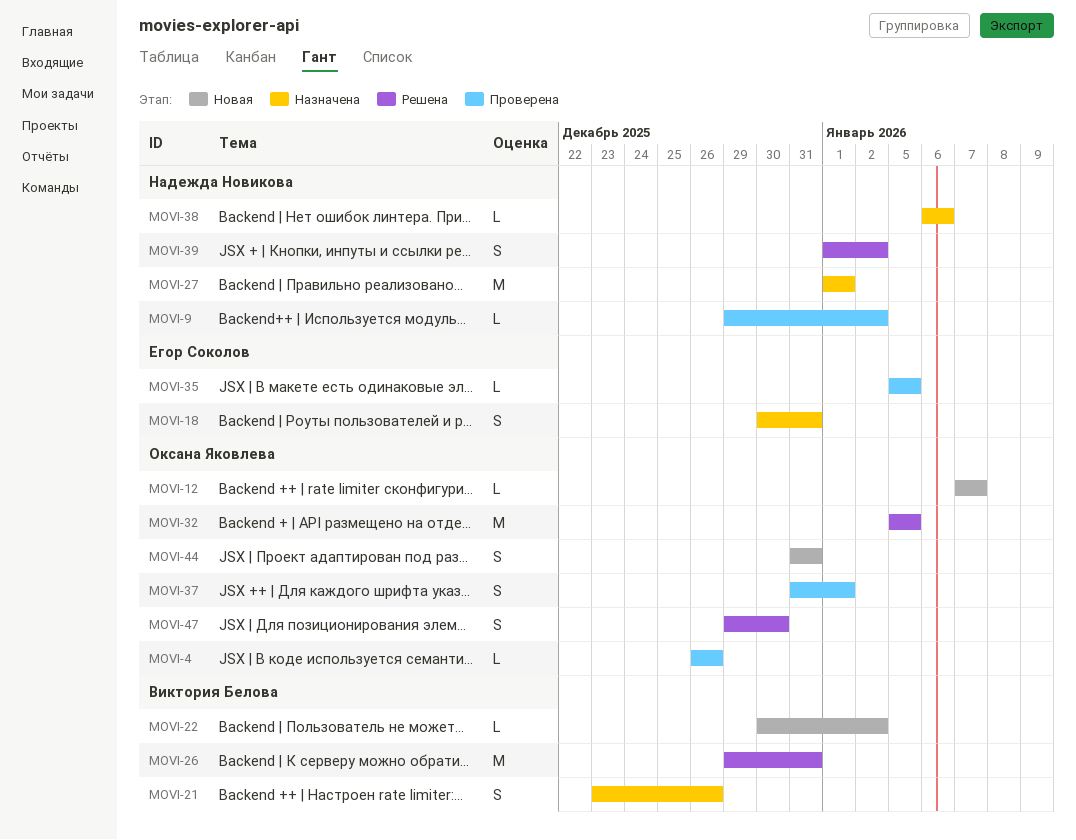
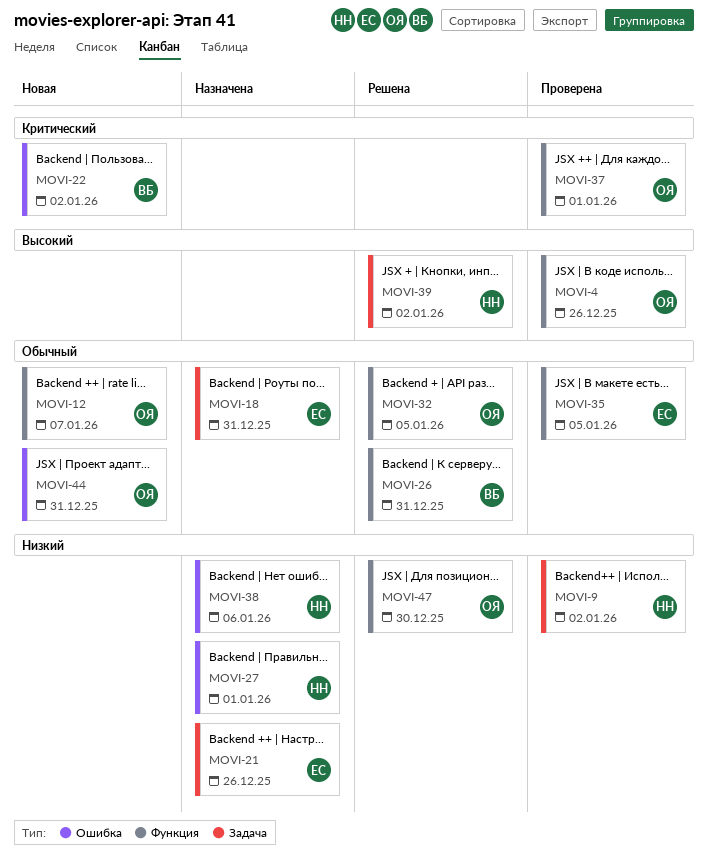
MOVI-21, owner: Виктория Белова -> Егор Соколов

